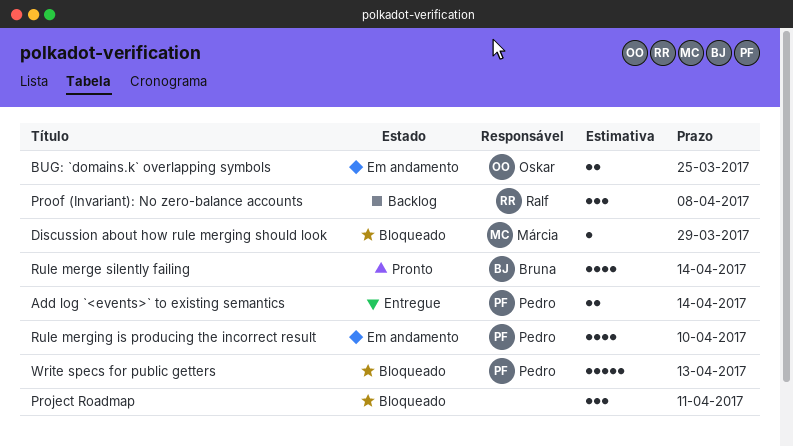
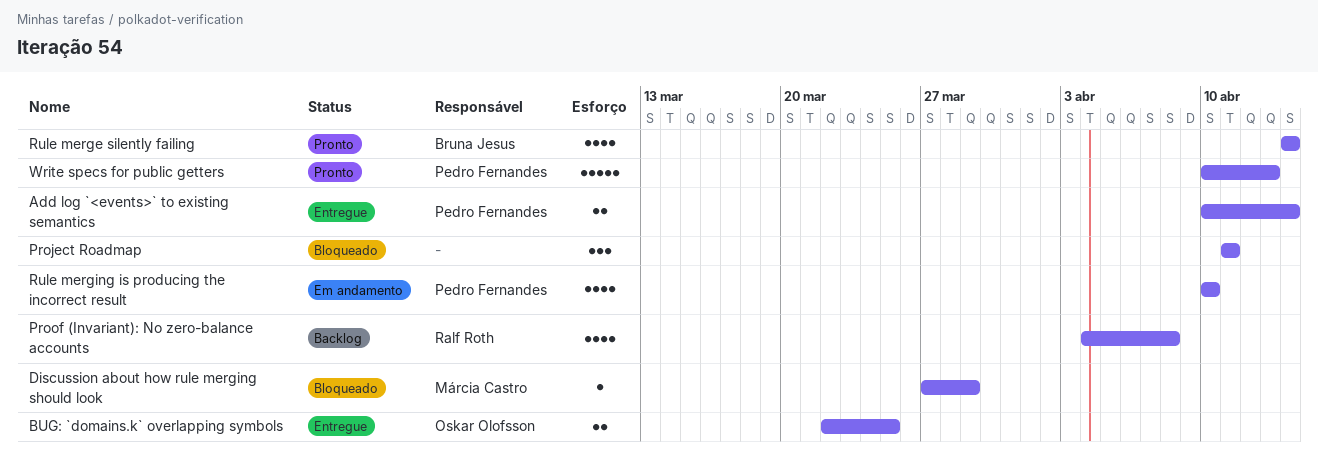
BUG: `domains.k` overlapping symbols, status: Em andamento -> Entregue
Proof (Invariant): No zero-balance accounts, estimate: 3 -> 4
Write specs for public getters, status: Bloqueado -> Pronto

